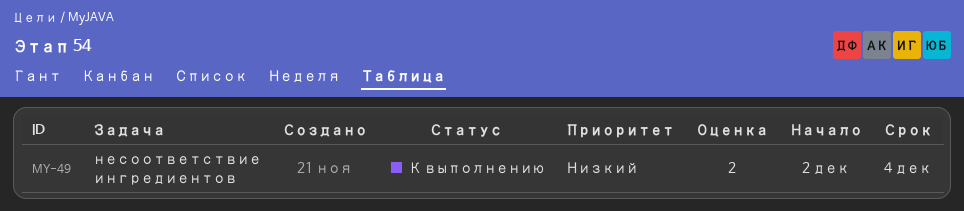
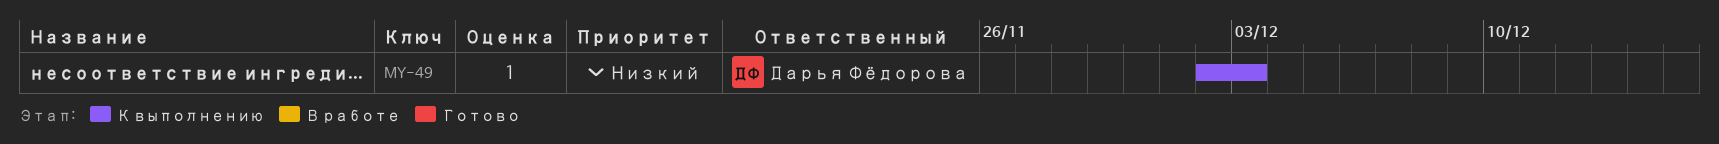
MY-49, estimate: 2 -> 1
MY-49, due: Dec 4 -> Dec 3

